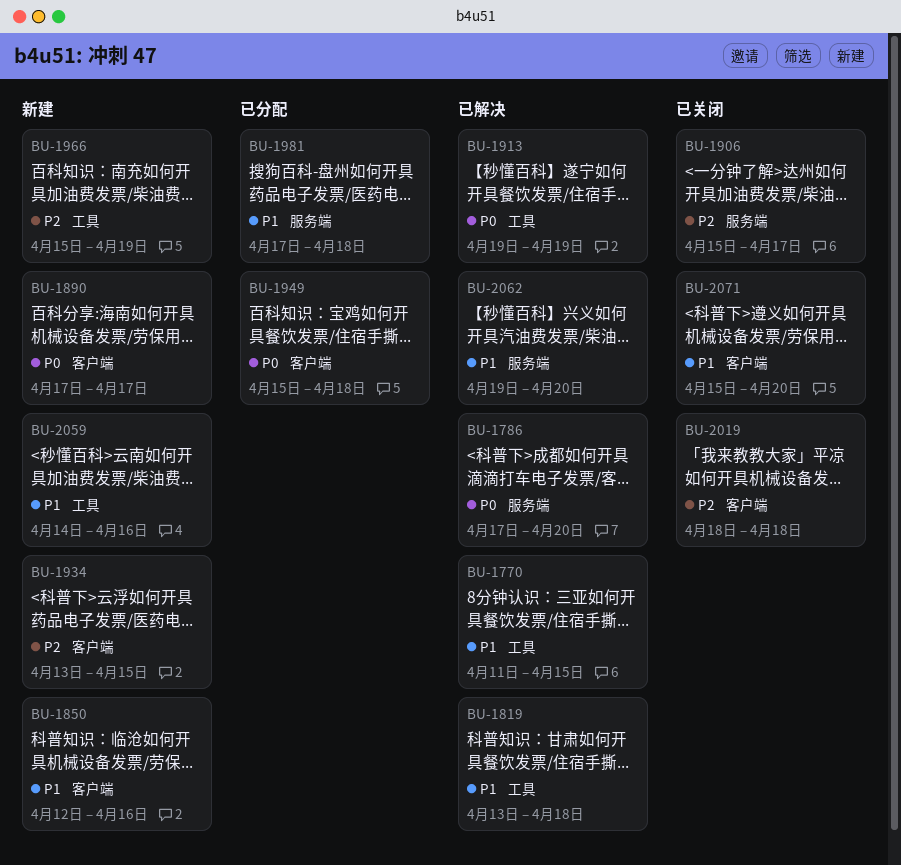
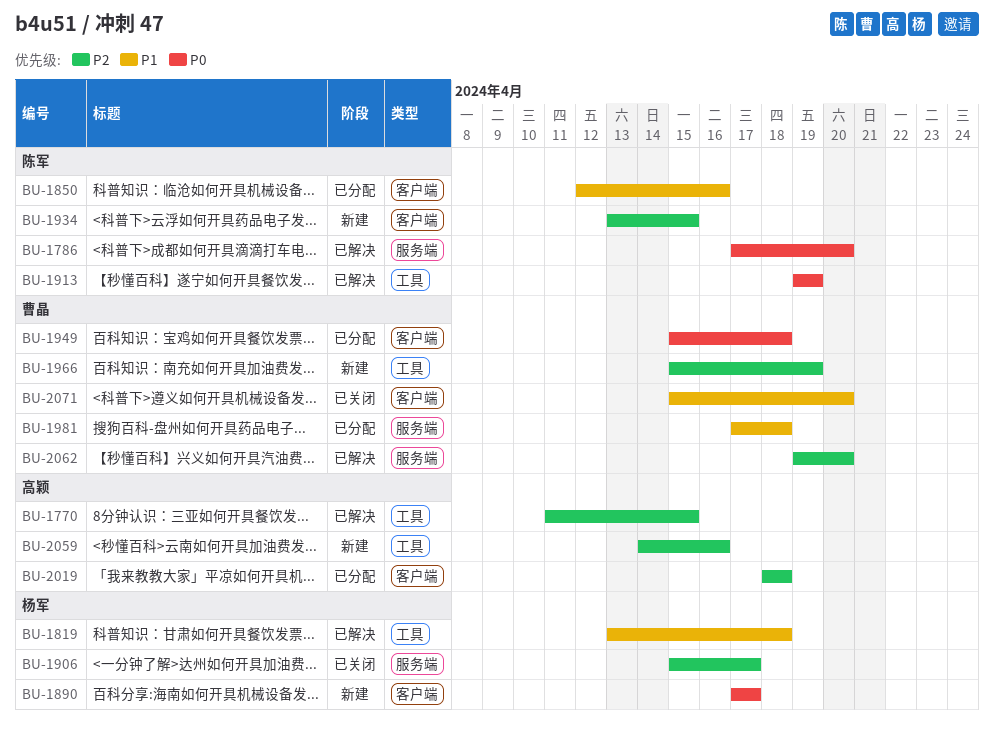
BU-1770, priority: P1 -> P2
BU-1850, status: 新建 -> 已分配
BU-2019, status: 已关闭 -> 已分配
BU-2059, priority: P1 -> P2
BU-2062, priority: P1 -> P2

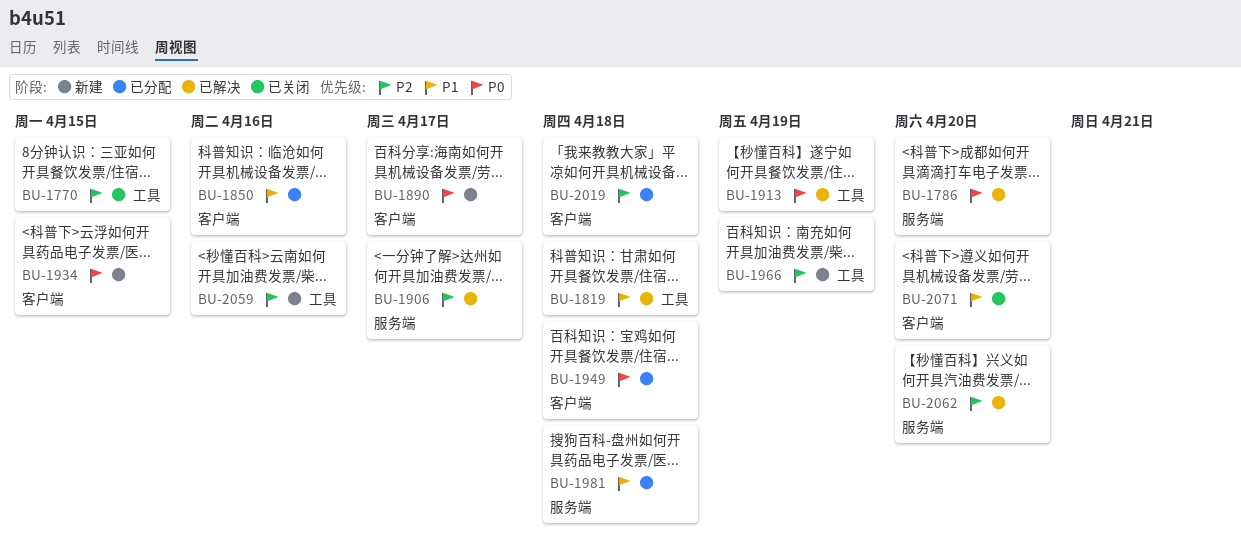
BU-1770, status: 已解决 -> 已关闭
BU-1906, status: 已关闭 -> 已解决
BU-1934, priority: P2 -> P0

